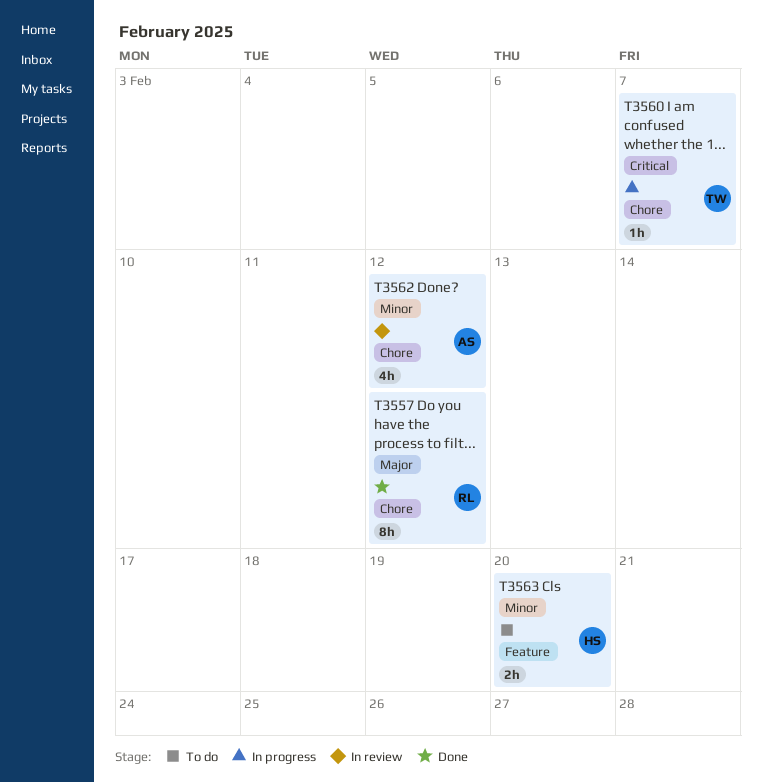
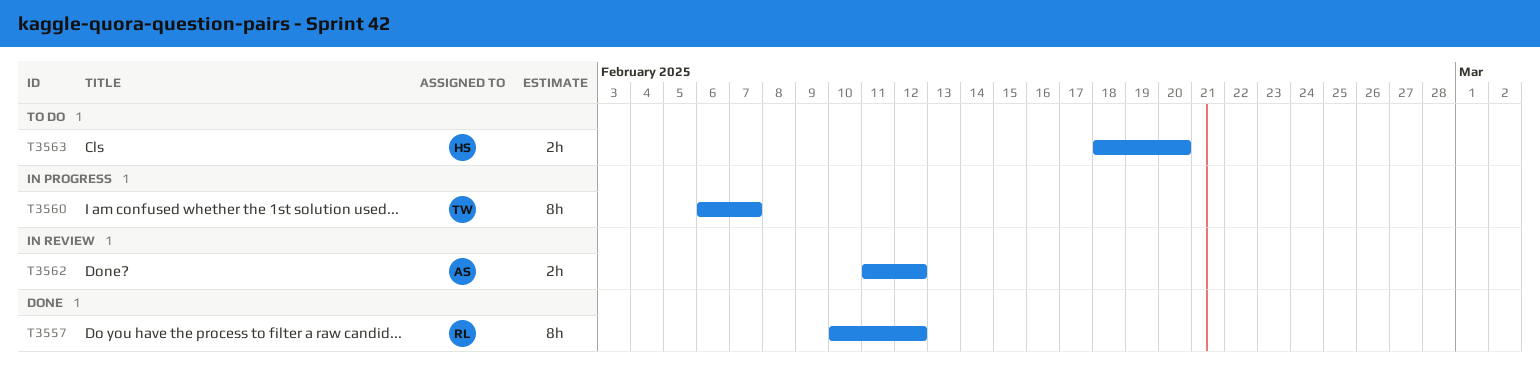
T3560, estimate: 1h -> 8h
T3562, estimate: 4h -> 2h

